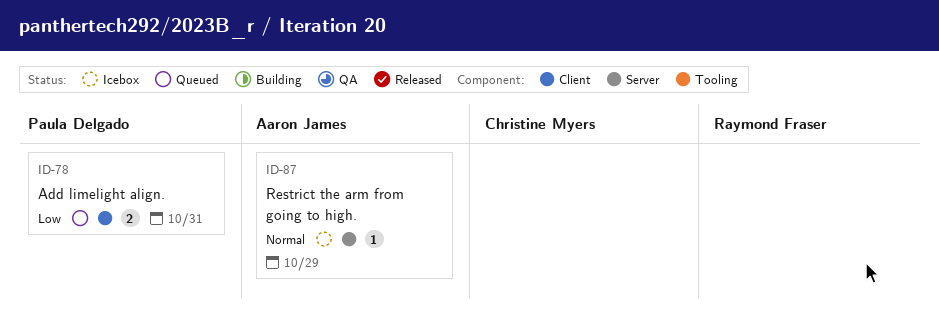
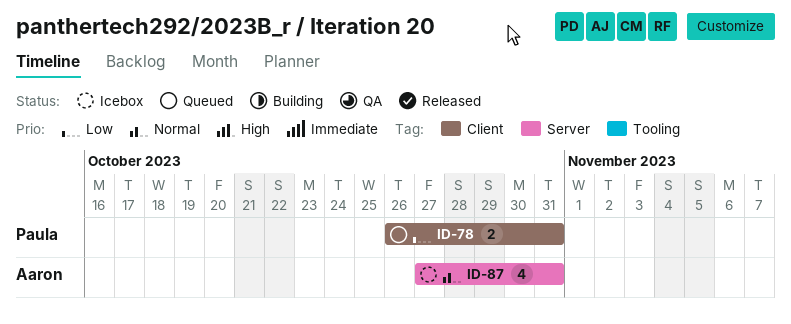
ID-87, estimate: 1 -> 4
ID-87, due: Oct 29 -> Oct 31

